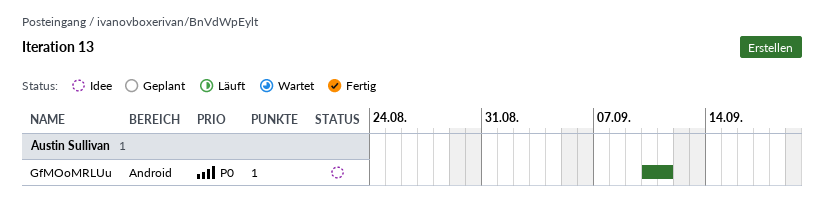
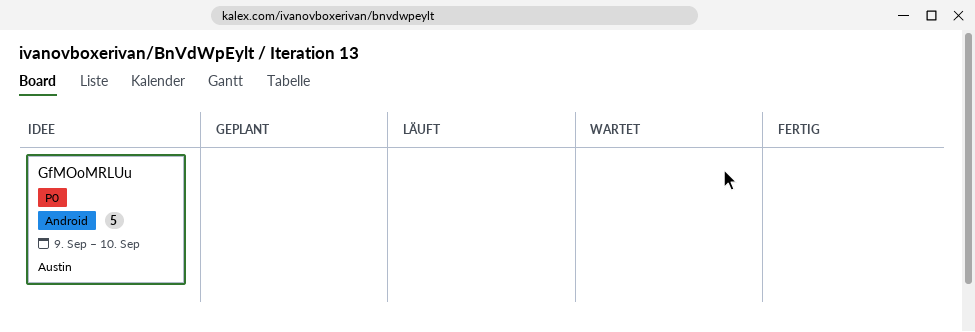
GfMOoMRLUu, estimate: 1 -> 5
GfMOoMRLUu, start: Sep 10 -> Sep 9
GfMOoMRLUu, due: Sep 11 -> Sep 10

